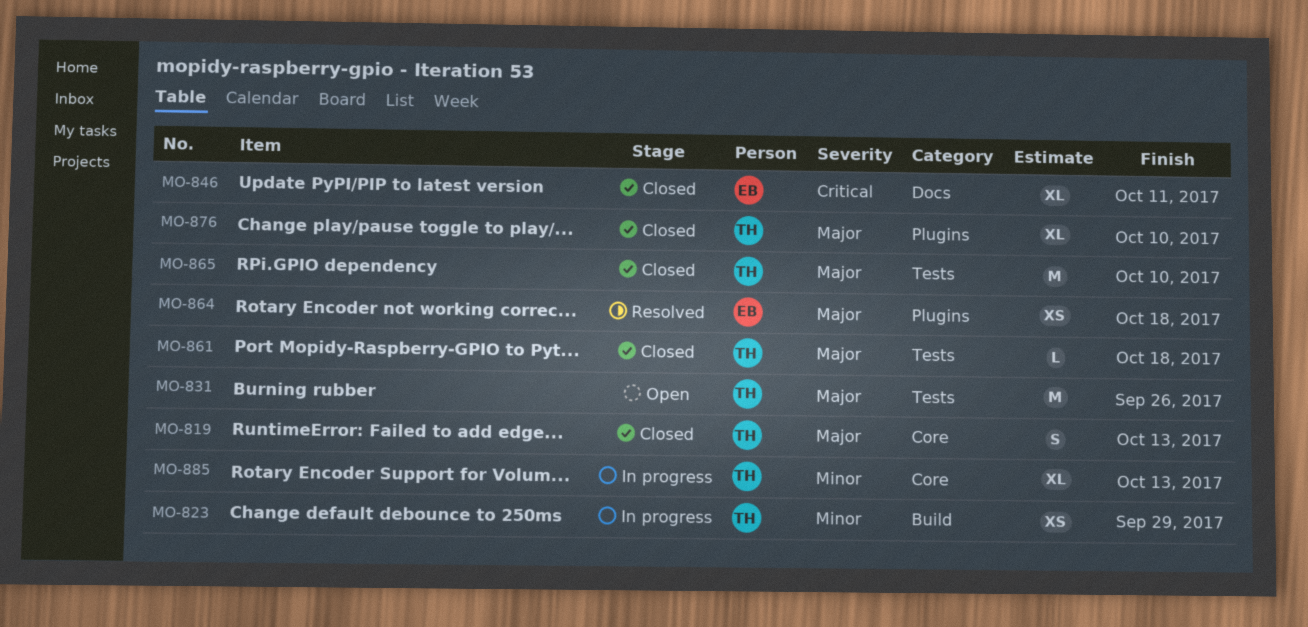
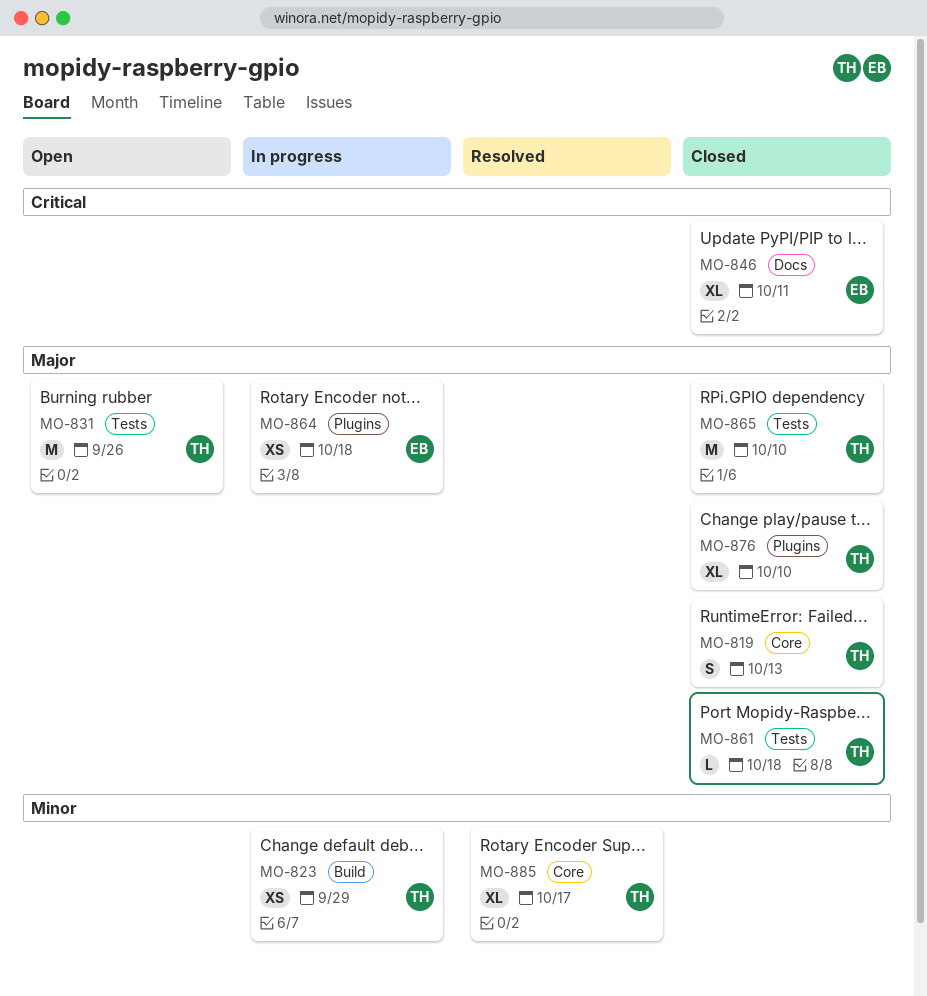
MO-864, status: Resolved -> In progress
MO-885, status: In progress -> Resolved
MO-885, due: Oct 13 -> Oct 17

